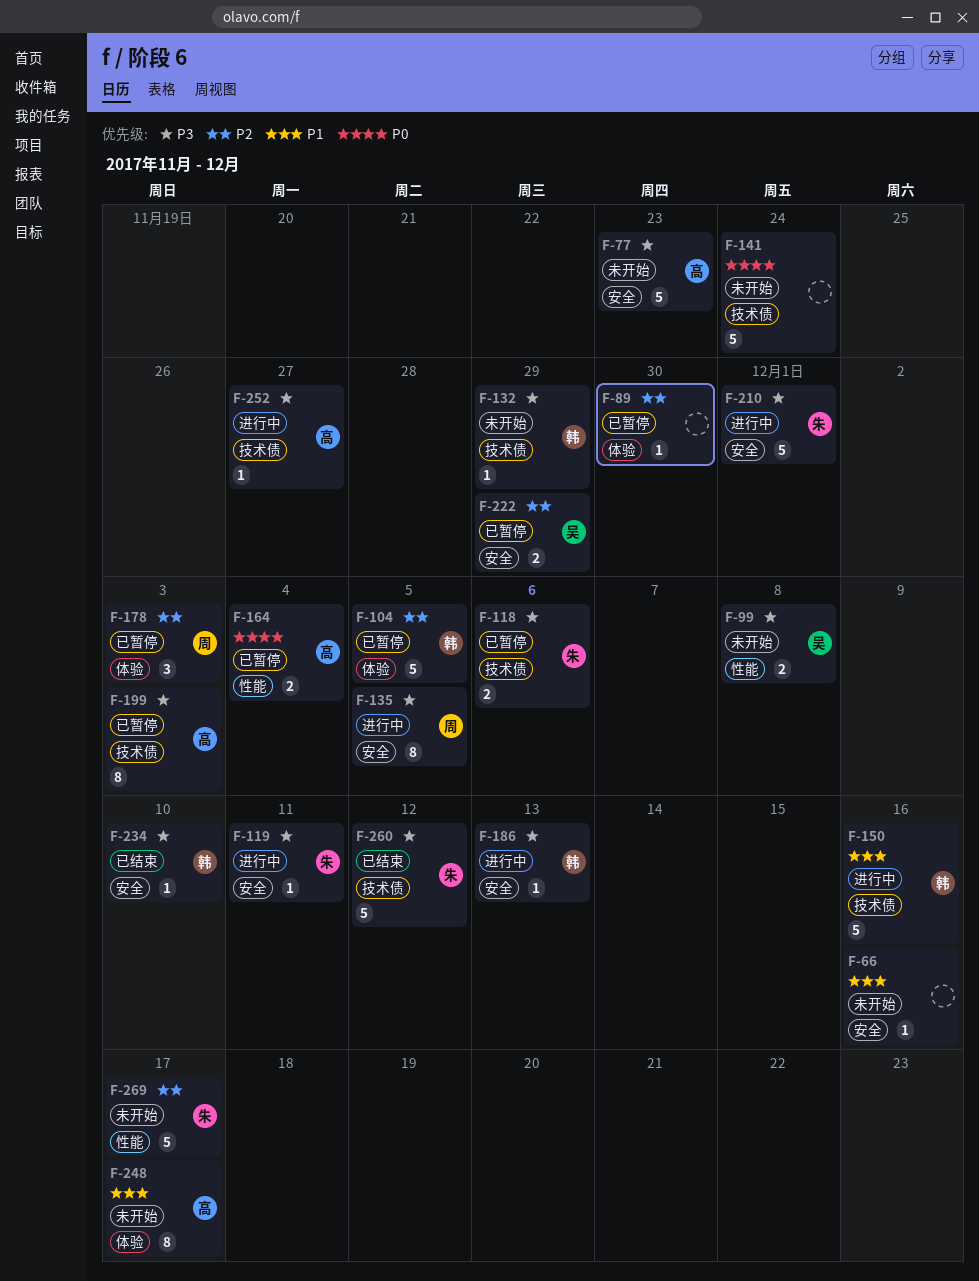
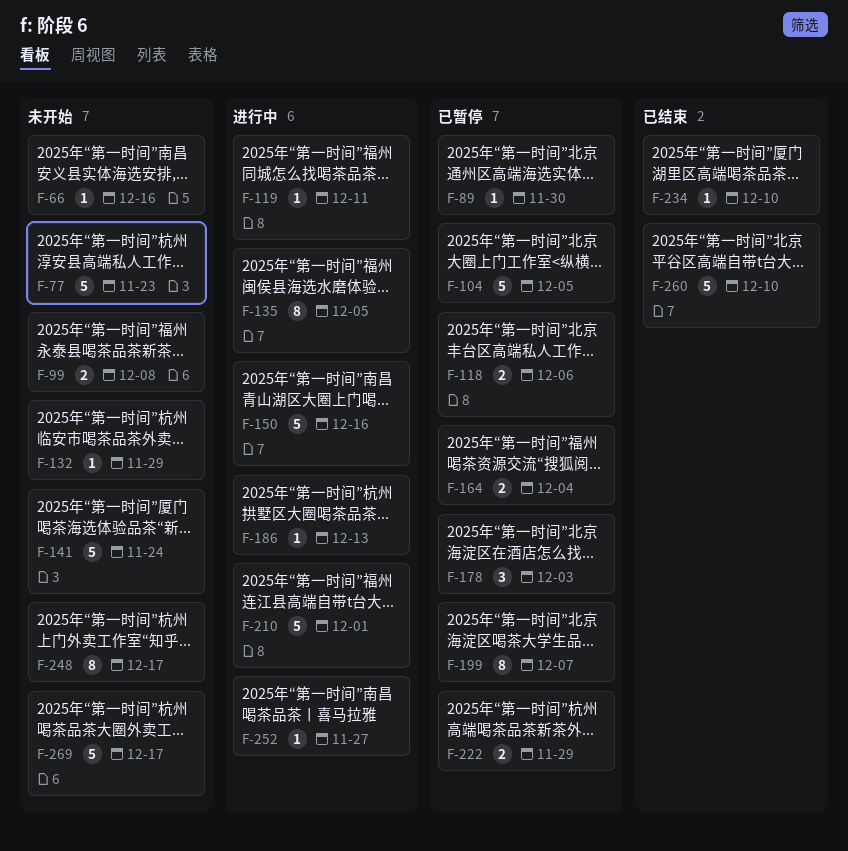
F-199, due: Dec 3 -> Dec 7
F-260, due: Dec 12 -> Dec 10

